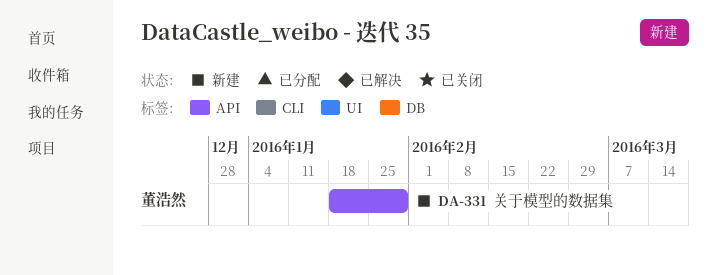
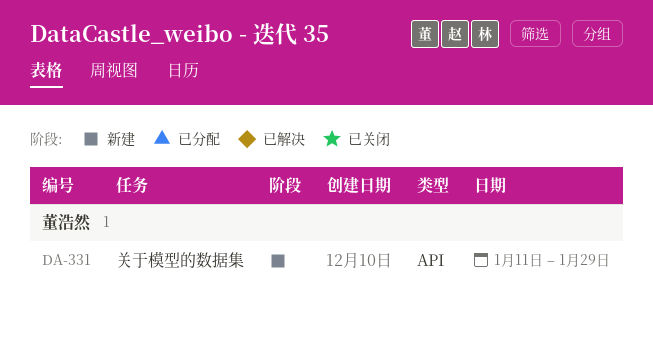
DA-331, start: Jan 18 -> Jan 11

